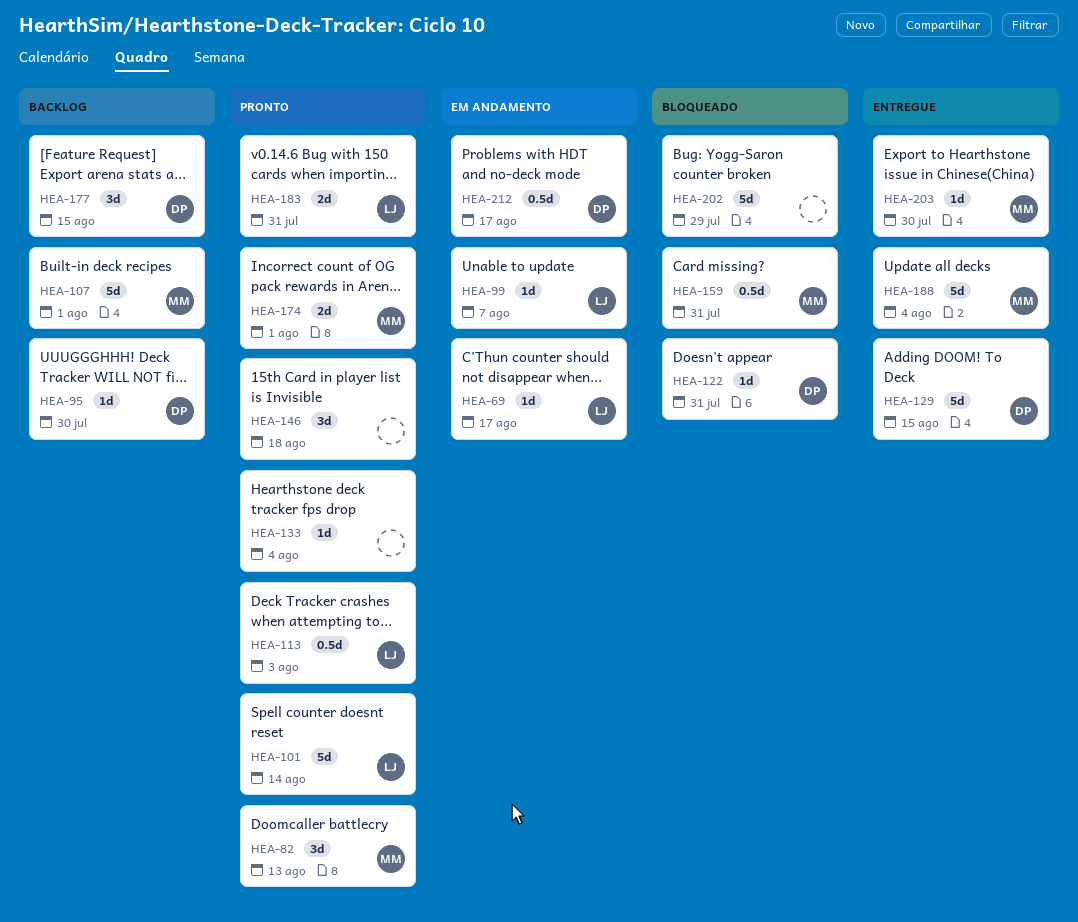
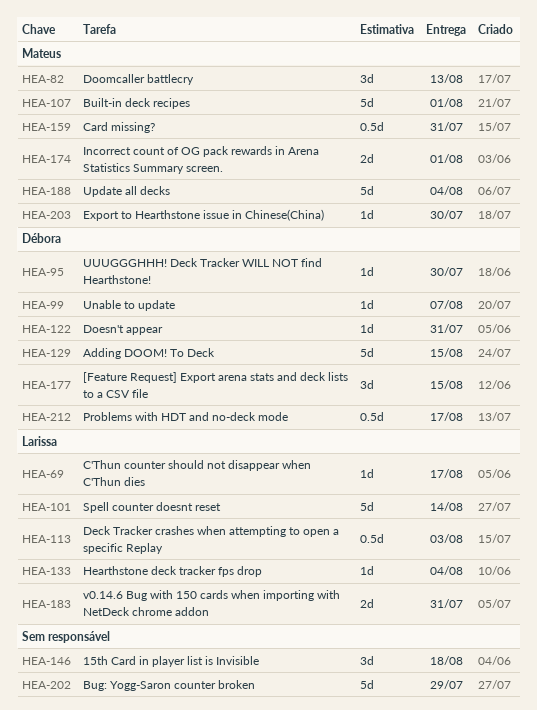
HEA-99, owner: Larissa -> Débora
HEA-133, owner: none -> Larissa

